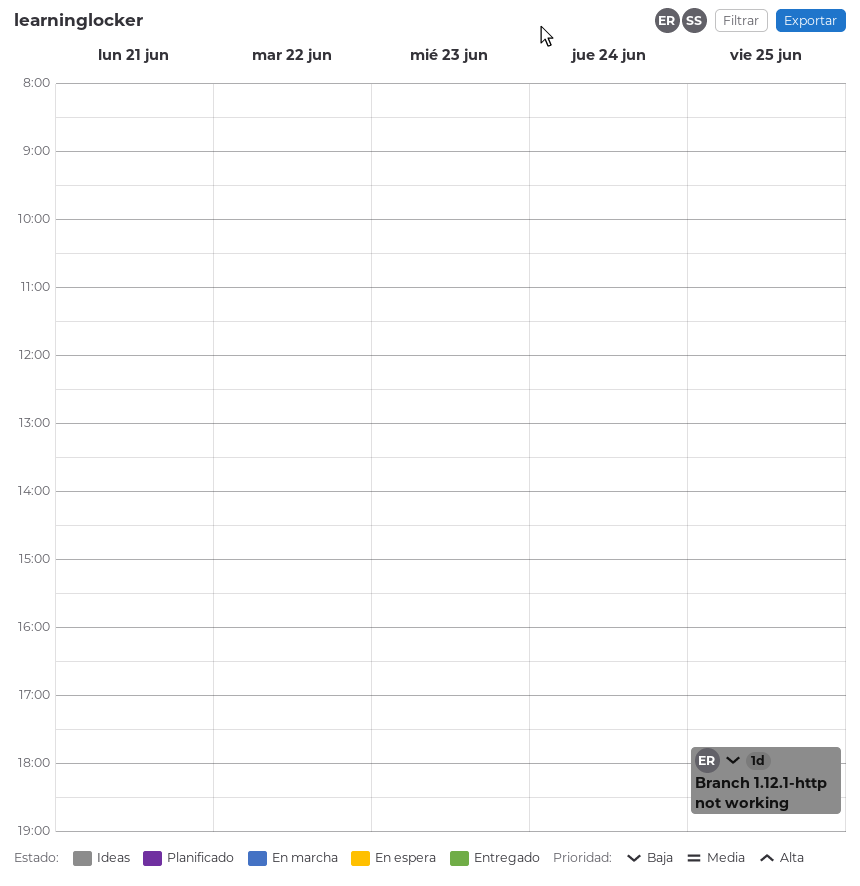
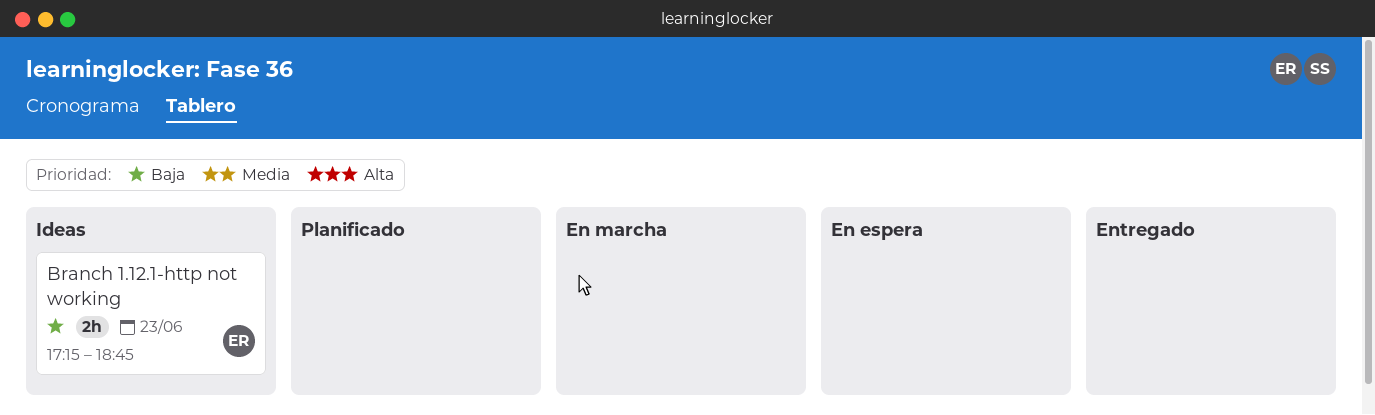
Branch 1.12.1-http not working, estimate: 1d -> 2h
Branch 1.12.1-http not working, day: Jun 25 -> Jun 23
Branch 1.12.1-http not working, begins: 17:45 -> 17:15

